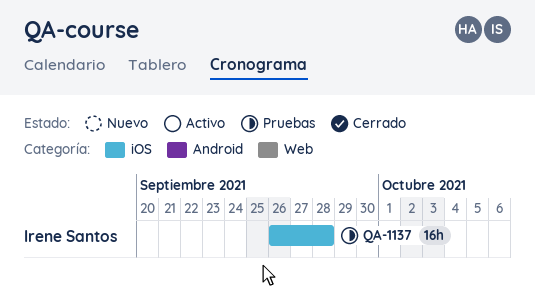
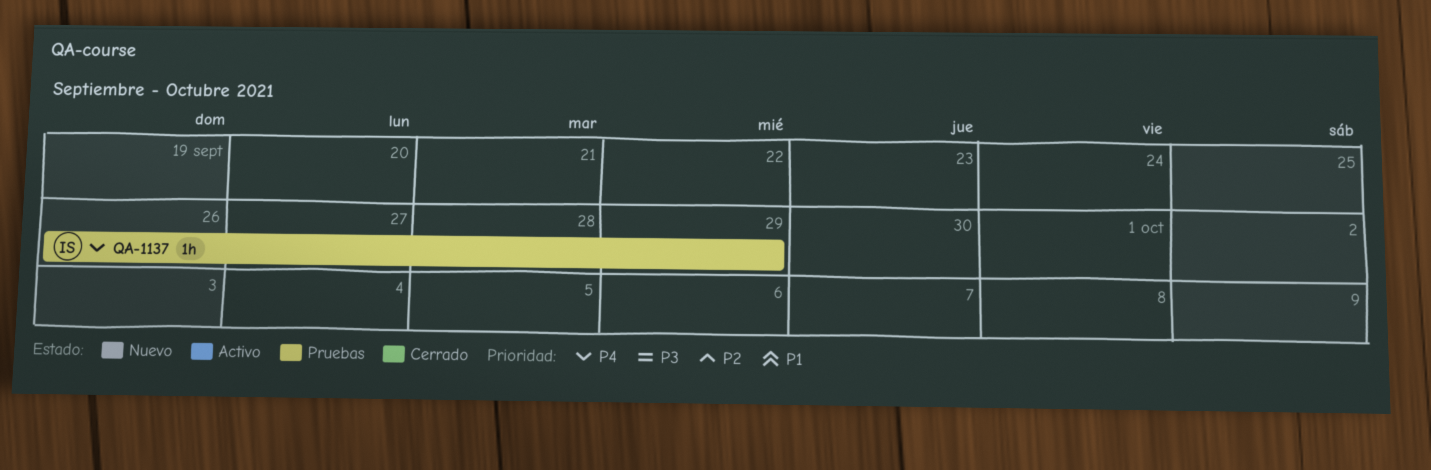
QA-1137, estimate: 16h -> 1h
QA-1137, due: Sep 28 -> Sep 29

